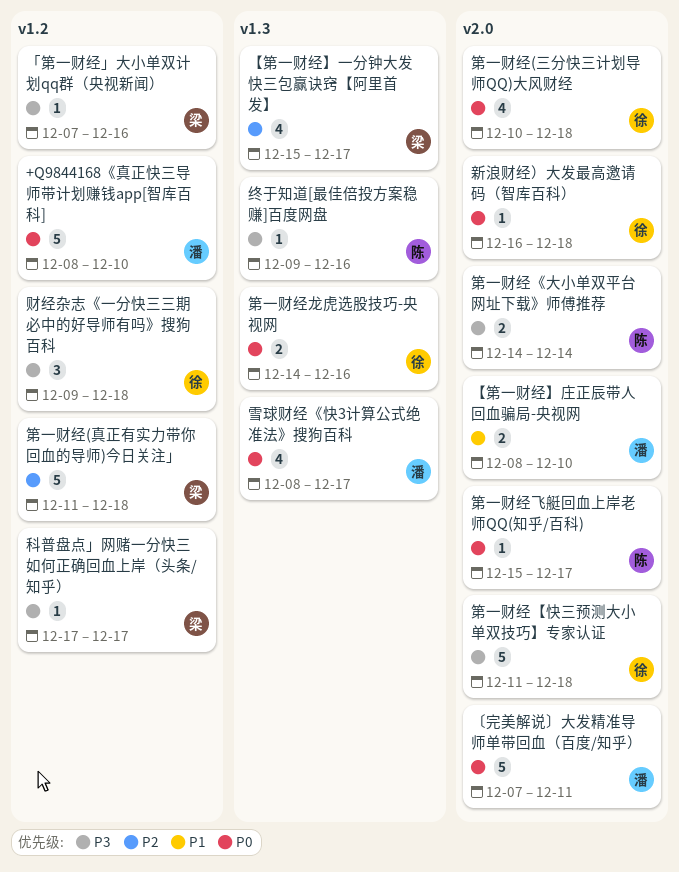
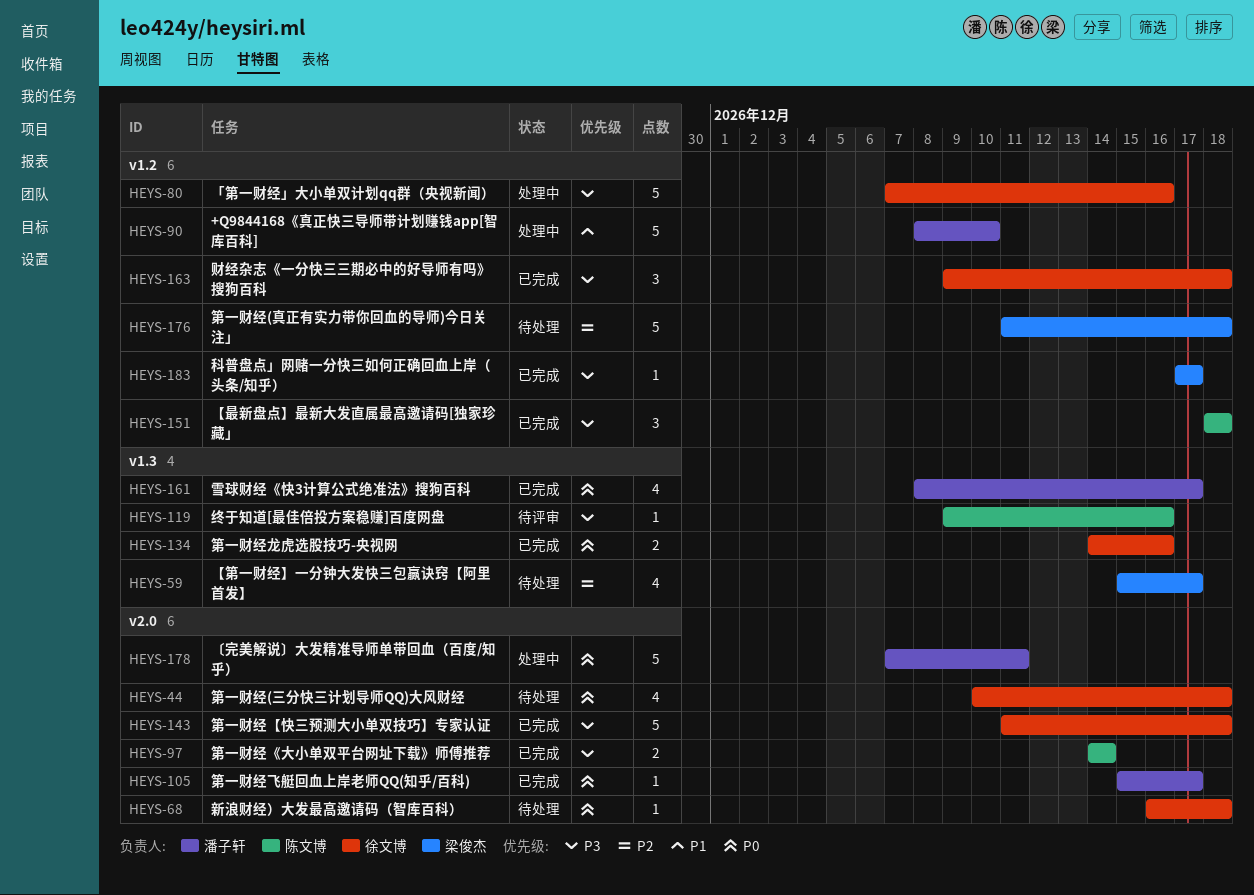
+Q9844168《真正快三导师带计划赚钱app[智库百科], priority: P0 -> P1
「第一财经」大小单双计划qq群（央视新闻）, owner: 梁俊杰 -> 徐文博
「第一财经」大小单双计划qq群（央视新闻）, estimate: 1 -> 5
【最新盘点】最新大发直属最高邀请码[独家珍藏」: none -> present
【第一财经】庄正辰带人回血骗局-央视网: present -> none
第一财经飞艇回血上岸老师QQ(知乎/百科), owner: 陈文博 -> 潘子轩

